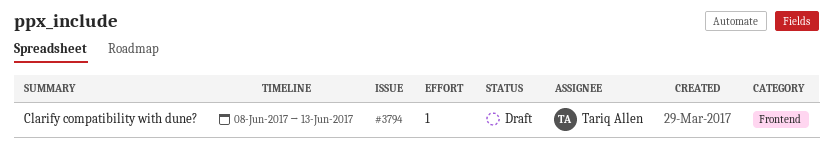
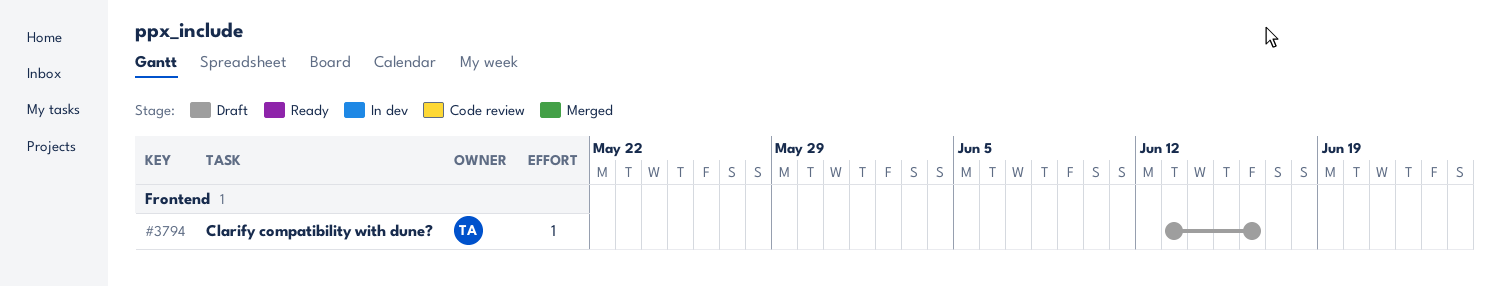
#3794, start: Jun 8 -> Jun 13
#3794, due: Jun 13 -> Jun 16

